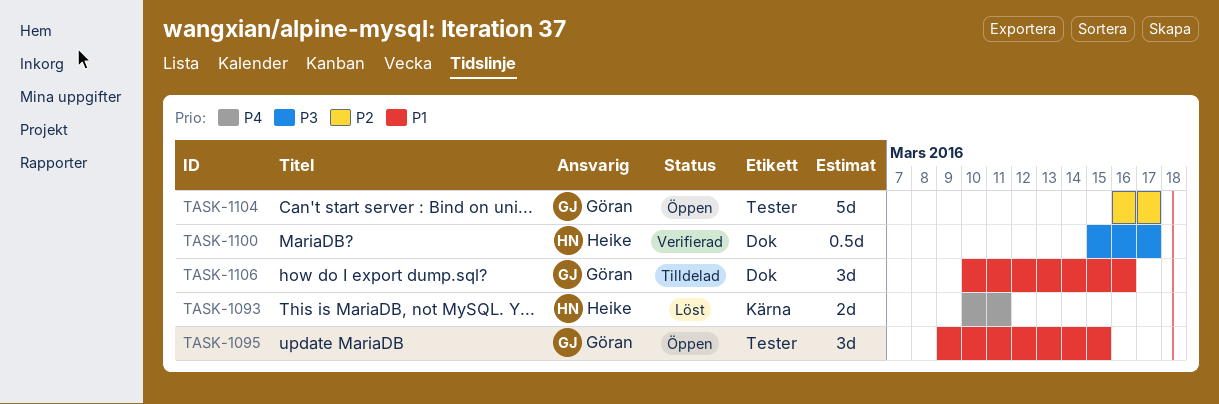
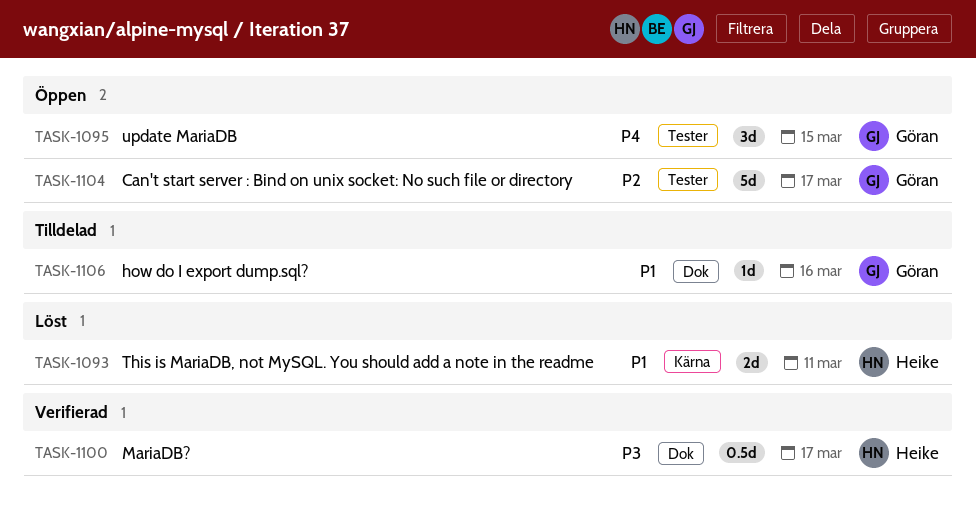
TASK-1093, priority: P4 -> P1
TASK-1095, priority: P1 -> P4
TASK-1106, estimate: 3d -> 1d

